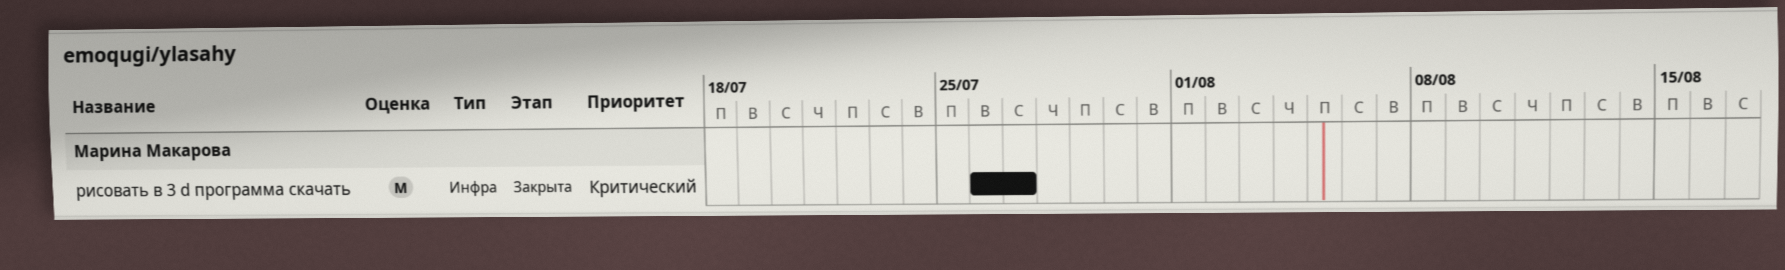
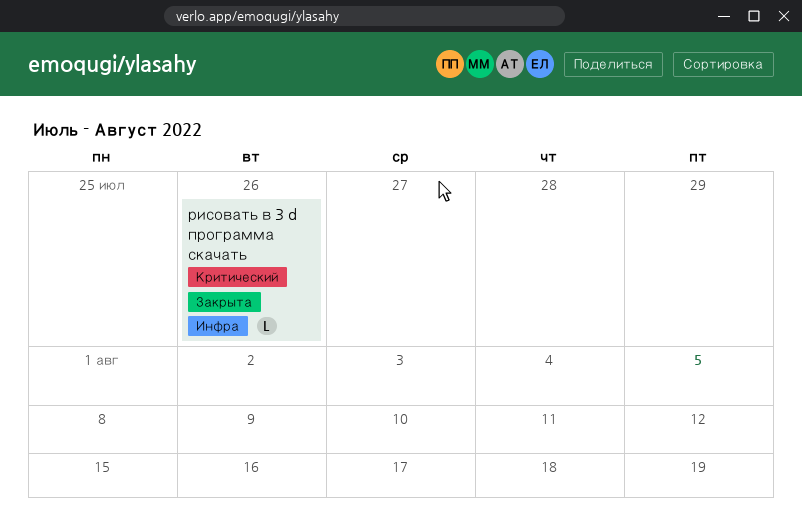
рисовать в 3 d программа скачать, estimate: M -> L
рисовать в 3 d программа скачать, due: Jul 27 -> Jul 26

